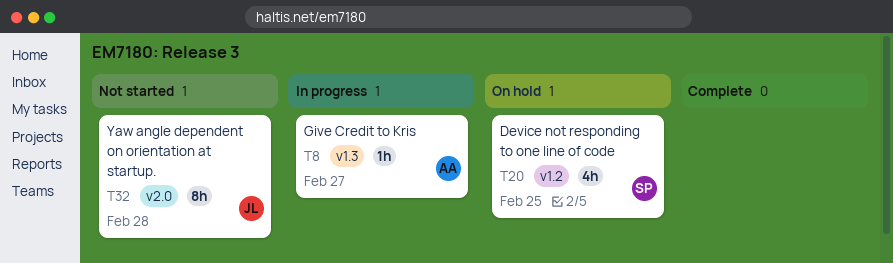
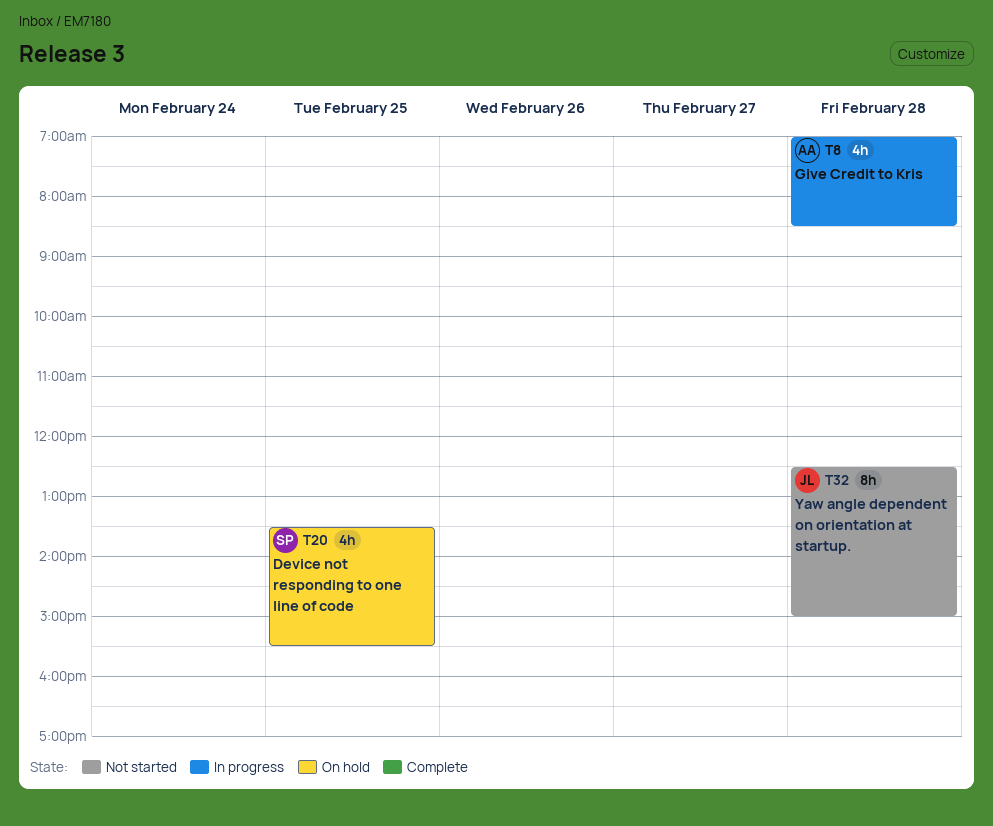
T8, estimate: 1h -> 4h
T8, day: Feb 27 -> Feb 28

